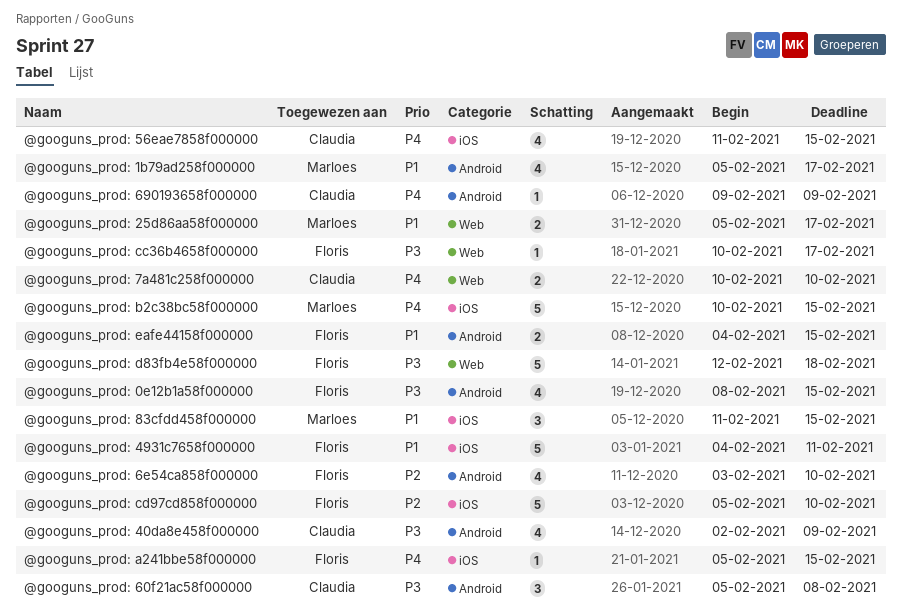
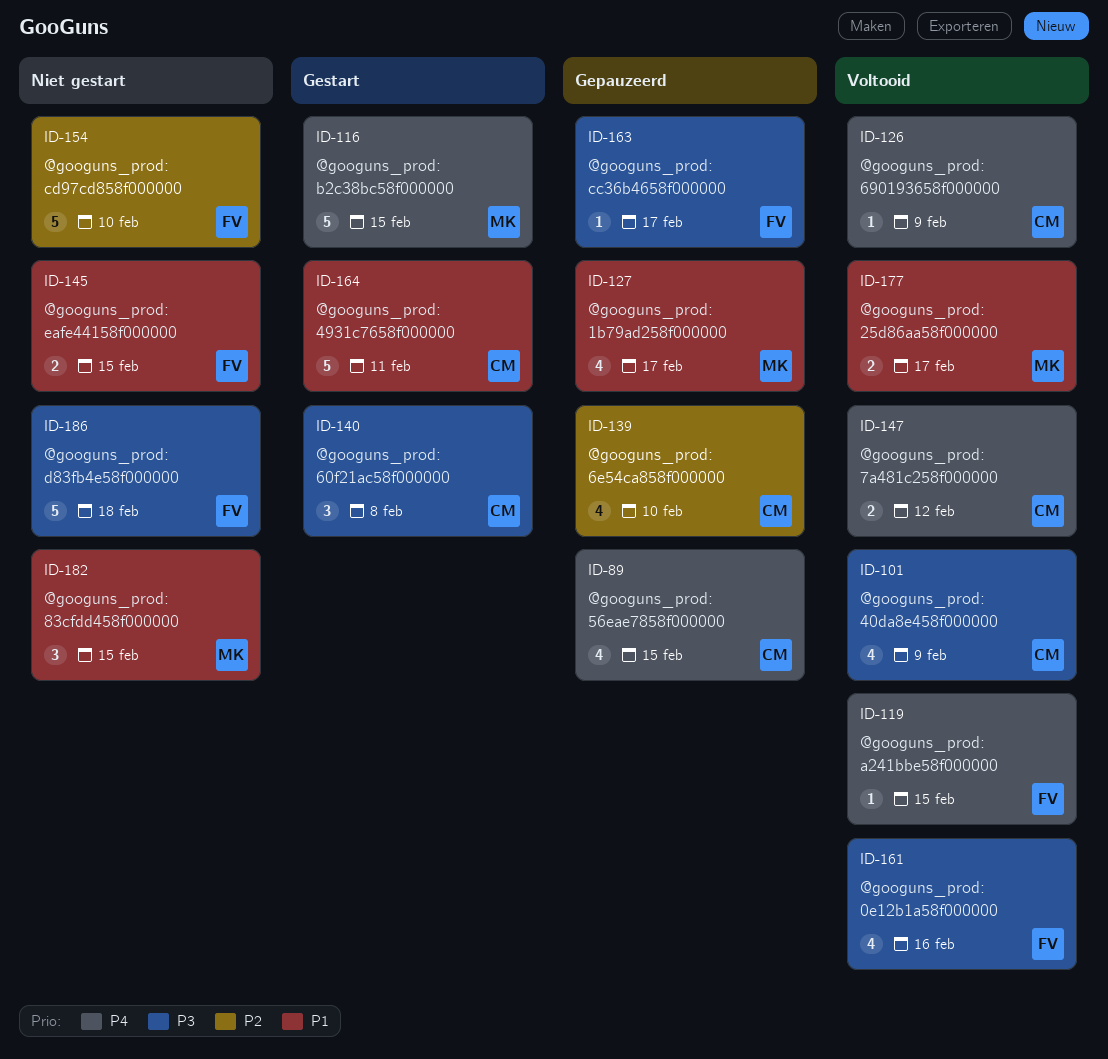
@googuns_prod: 0e12b1a58f000000, due: Feb 15 -> Feb 16
@googuns_prod: 4931c7658f000000, owner: Floris -> Claudia
@googuns_prod: 6e54ca858f000000, owner: Floris -> Claudia
@googuns_prod: 7a481c258f000000, due: Feb 10 -> Feb 12

